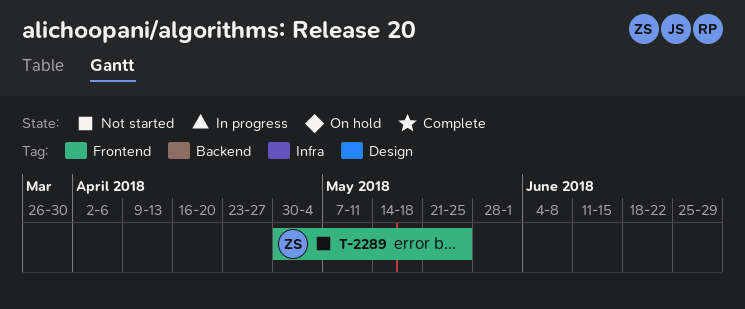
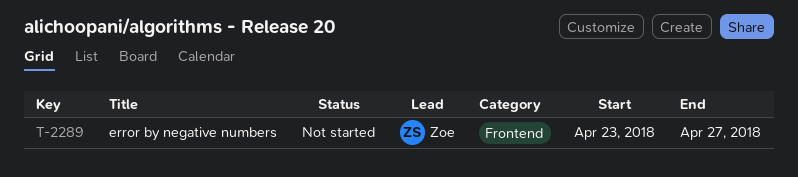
T-2289, start: Apr 30 -> Apr 23
T-2289, due: May 25 -> Apr 27

